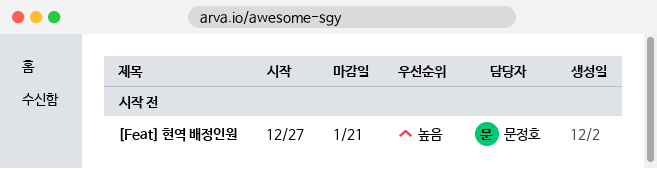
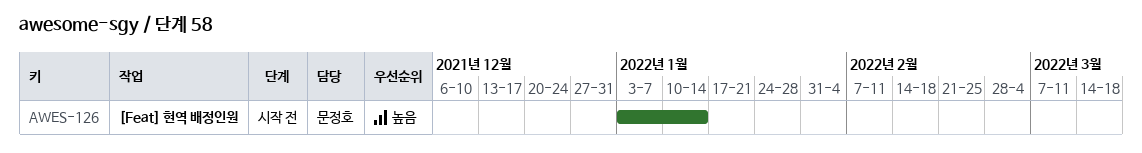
[Feat] 현역 배정인원, start: Dec 27 -> Jan 3
[Feat] 현역 배정인원, due: Jan 21 -> Jan 14

